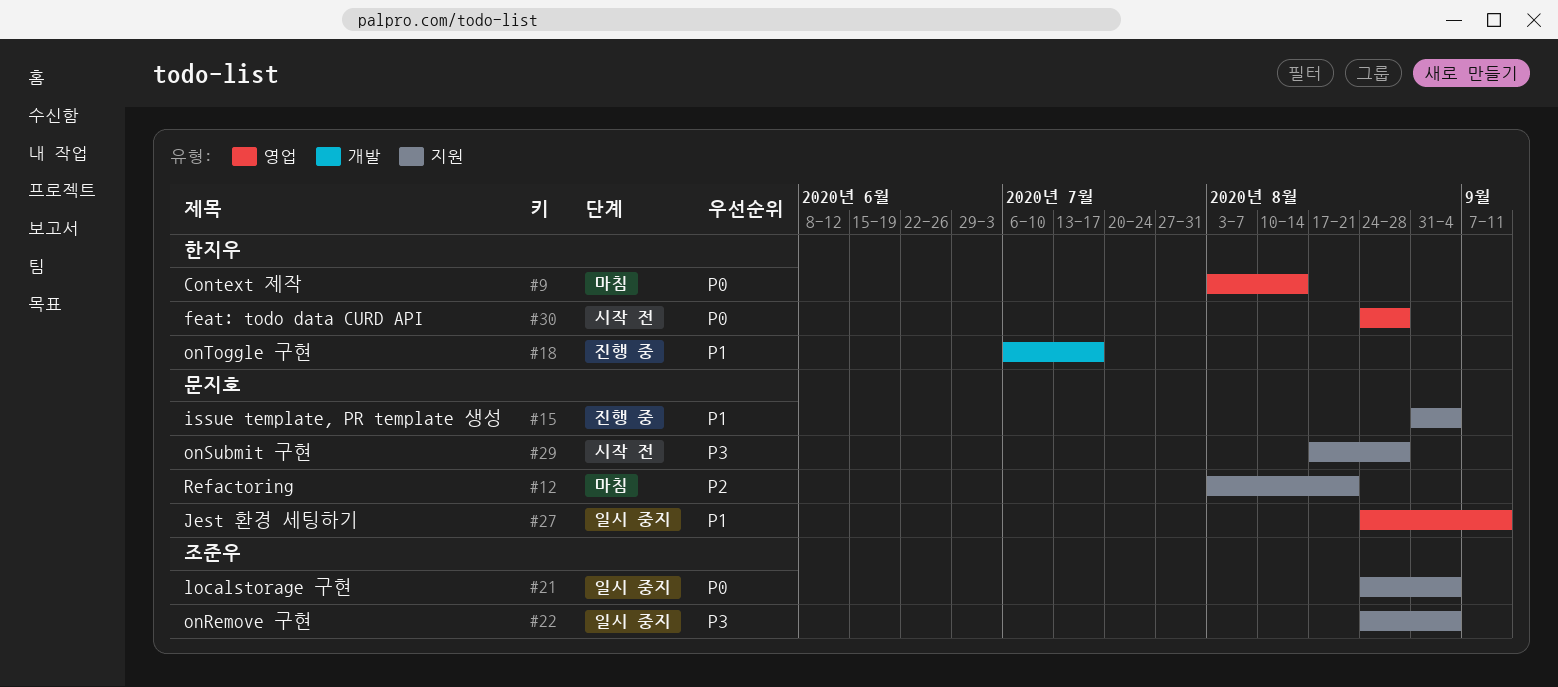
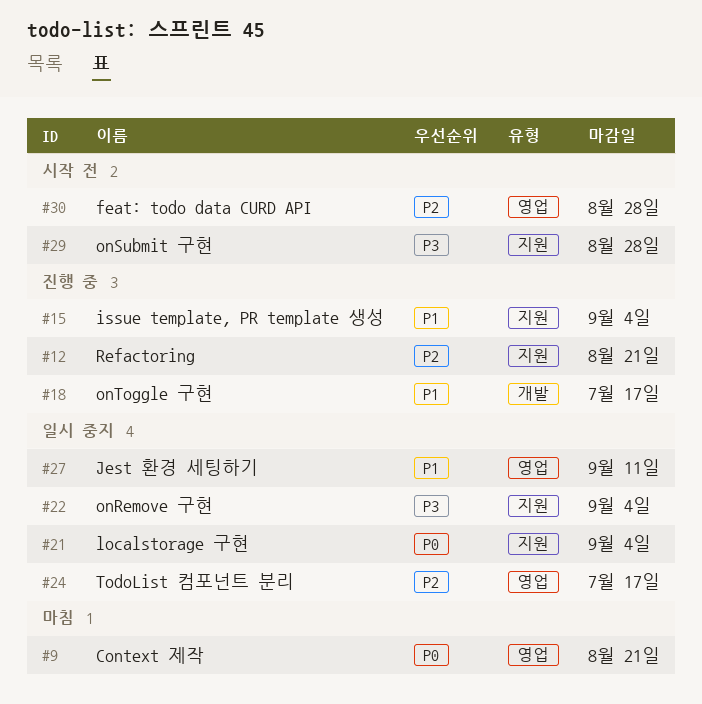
#9, due: Aug 14 -> Aug 21
#12, status: 마침 -> 진행 중
#24: none -> present
#30, priority: P0 -> P2

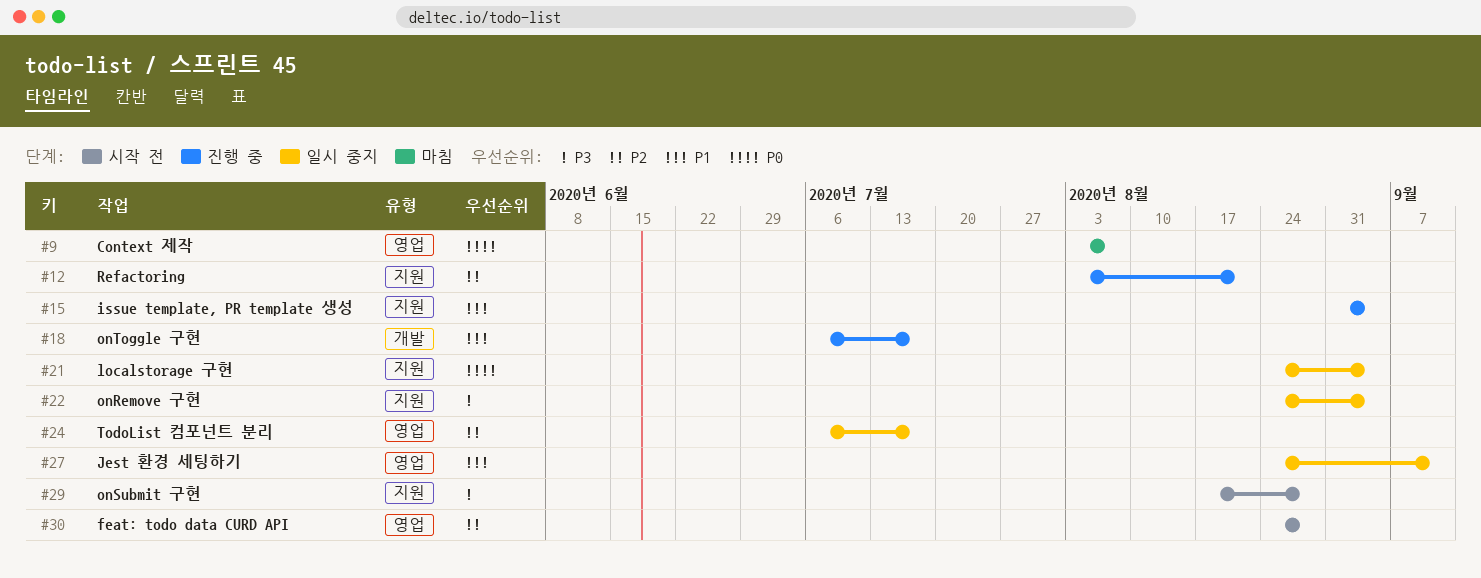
#9, due: Aug 21 -> Aug 7

